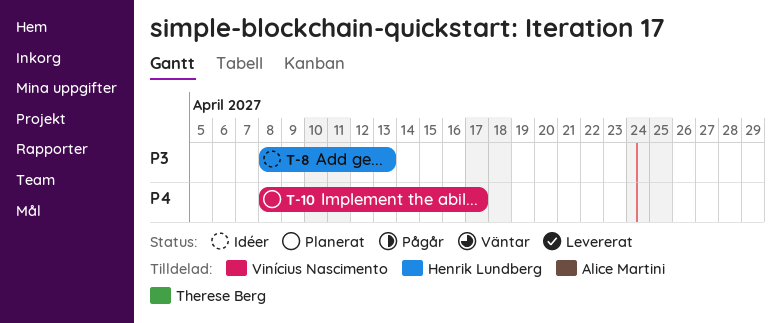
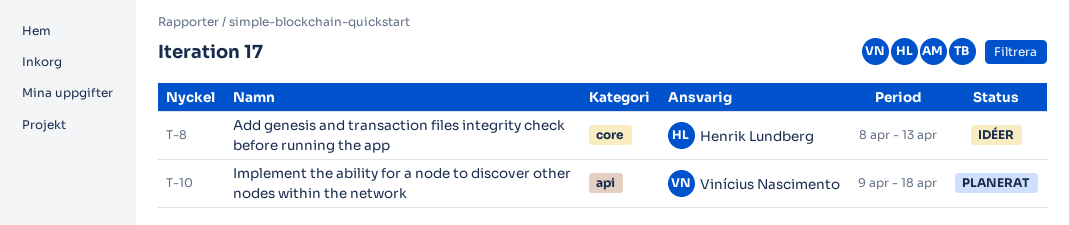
T-10, start: Apr 8 -> Apr 9
T-10, due: Apr 17 -> Apr 18

